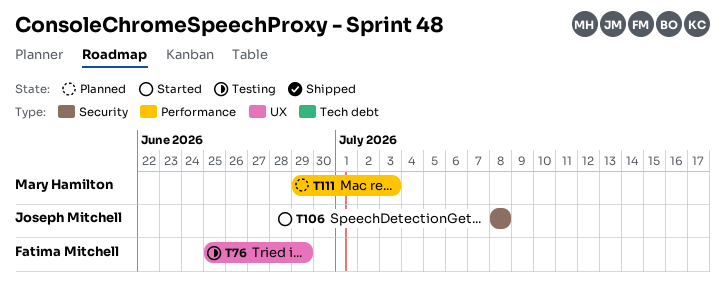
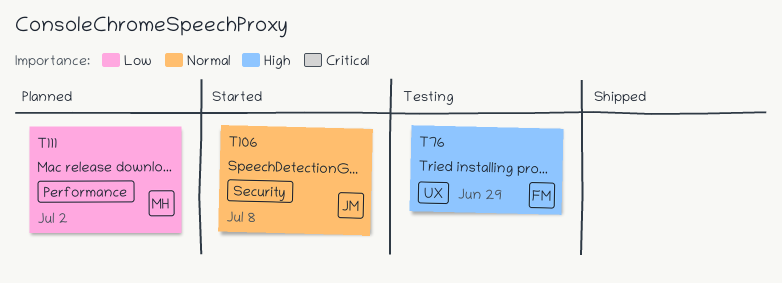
T111, due: Jul 3 -> Jul 2

